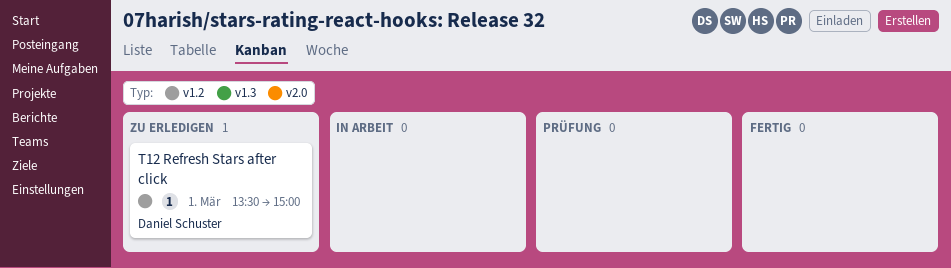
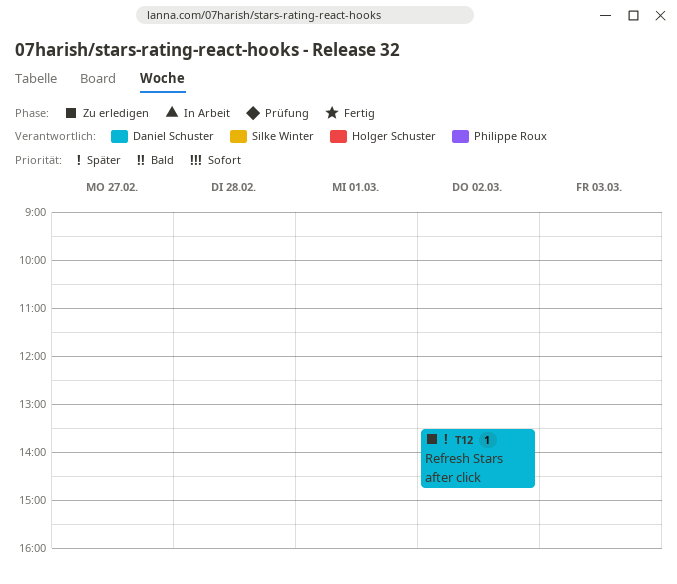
T12, day: Mar 1 -> Mar 2
T12, ends: 15:00 -> 14:45

